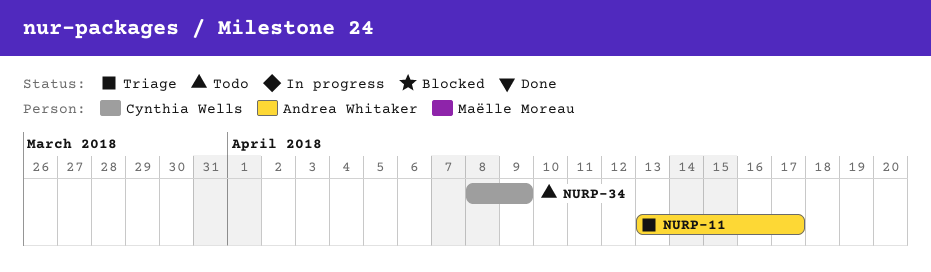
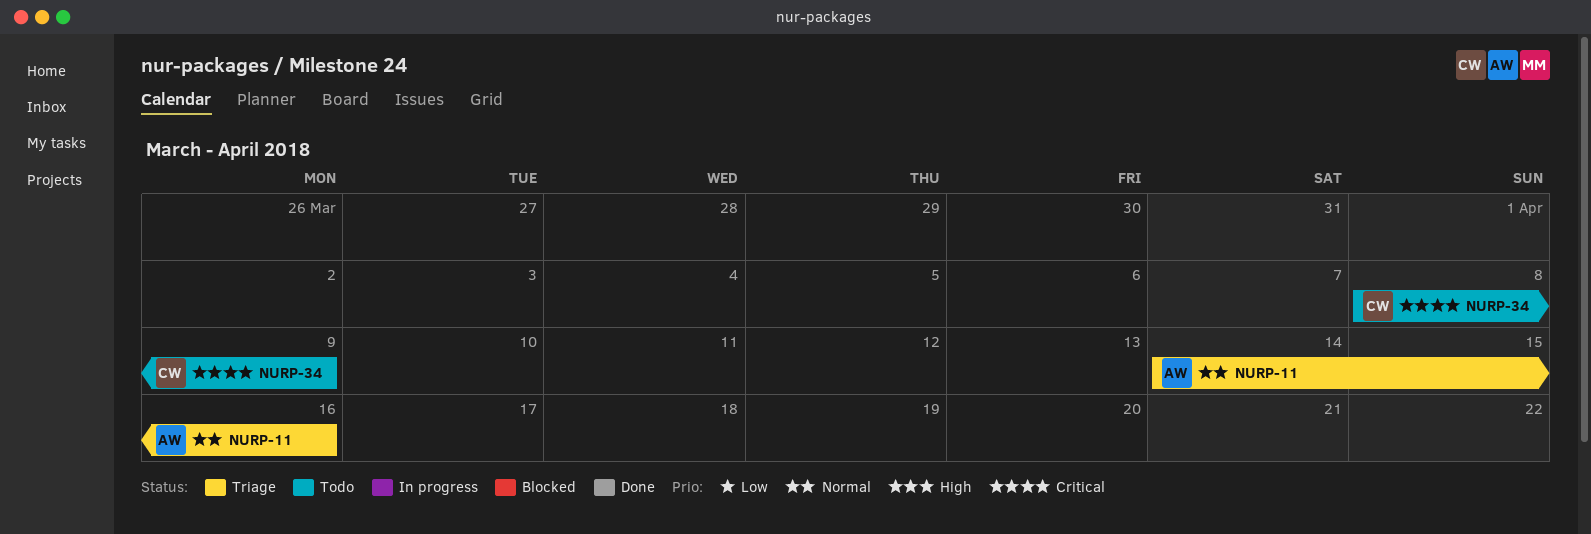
NURP-11, start: Apr 13 -> Apr 14
NURP-11, due: Apr 17 -> Apr 16

